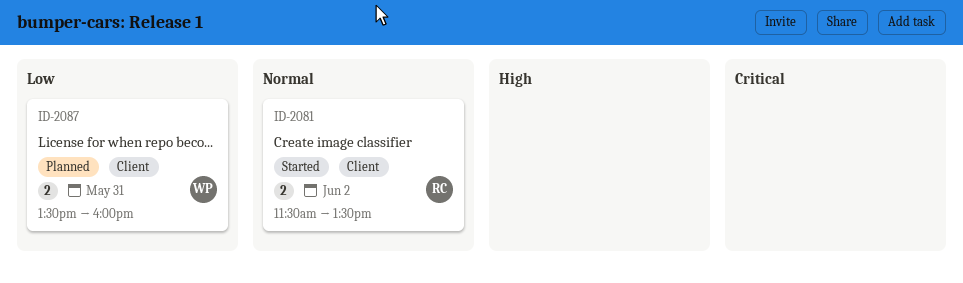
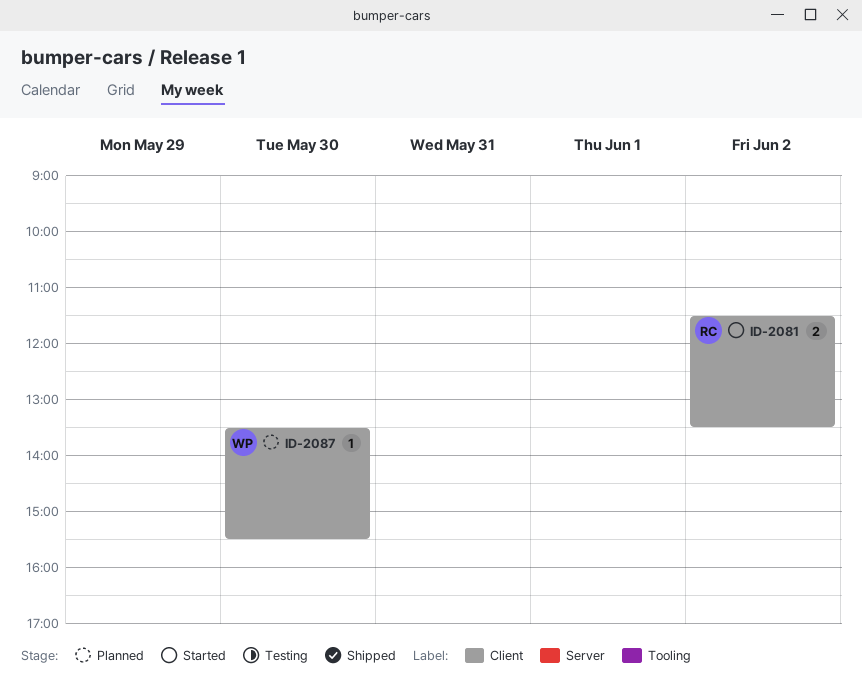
ID-2087, estimate: 2 -> 1
ID-2087, day: May 31 -> May 30
ID-2087, ends: 16:00 -> 15:30

